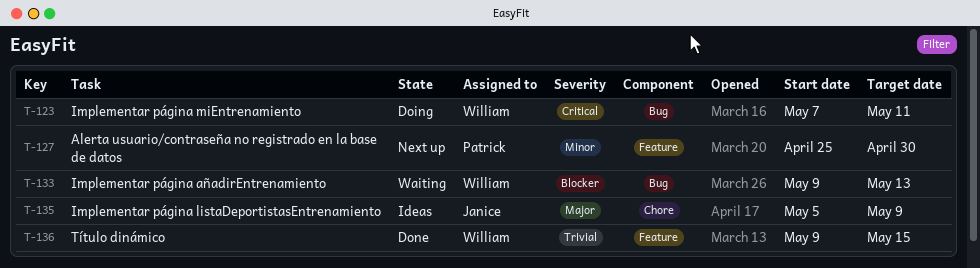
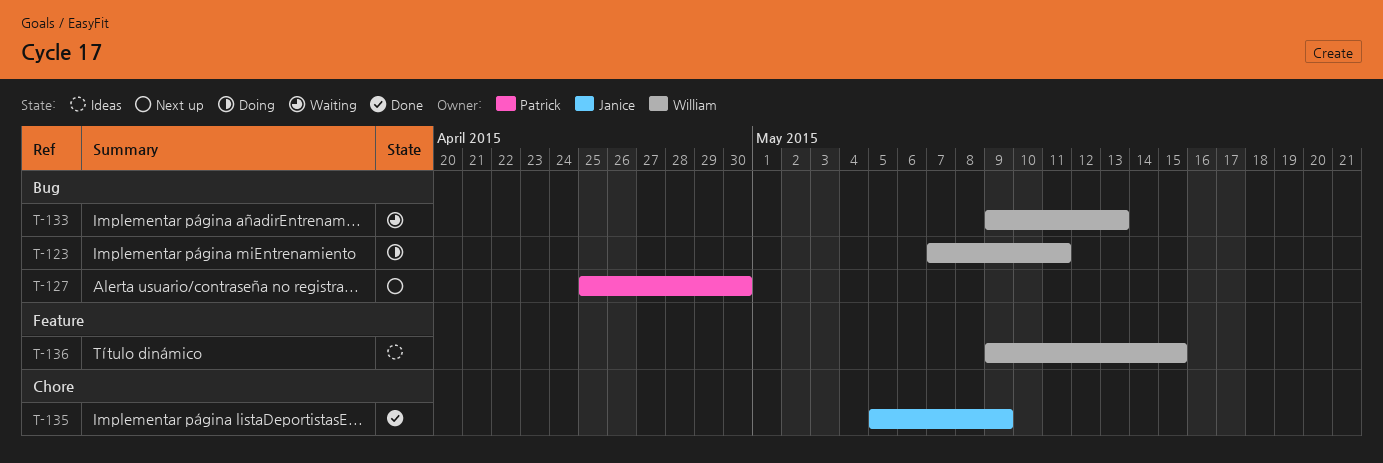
T-127, label: Feature -> Bug
T-135, status: Ideas -> Done
T-136, status: Done -> Ideas

